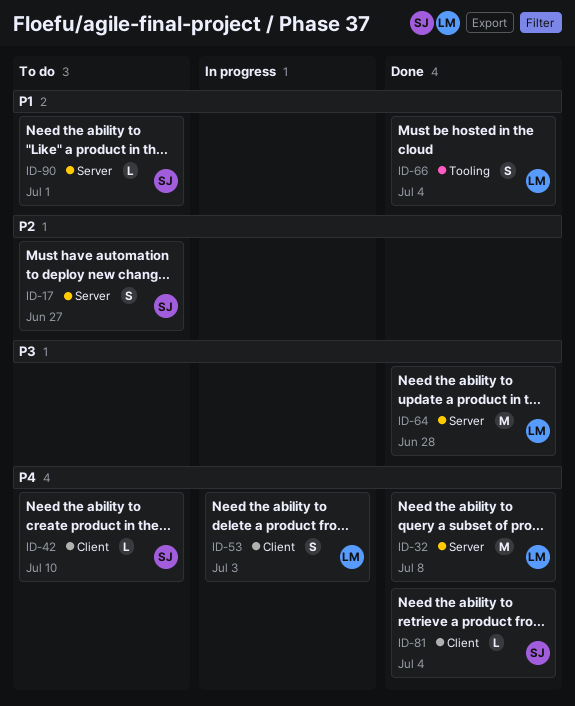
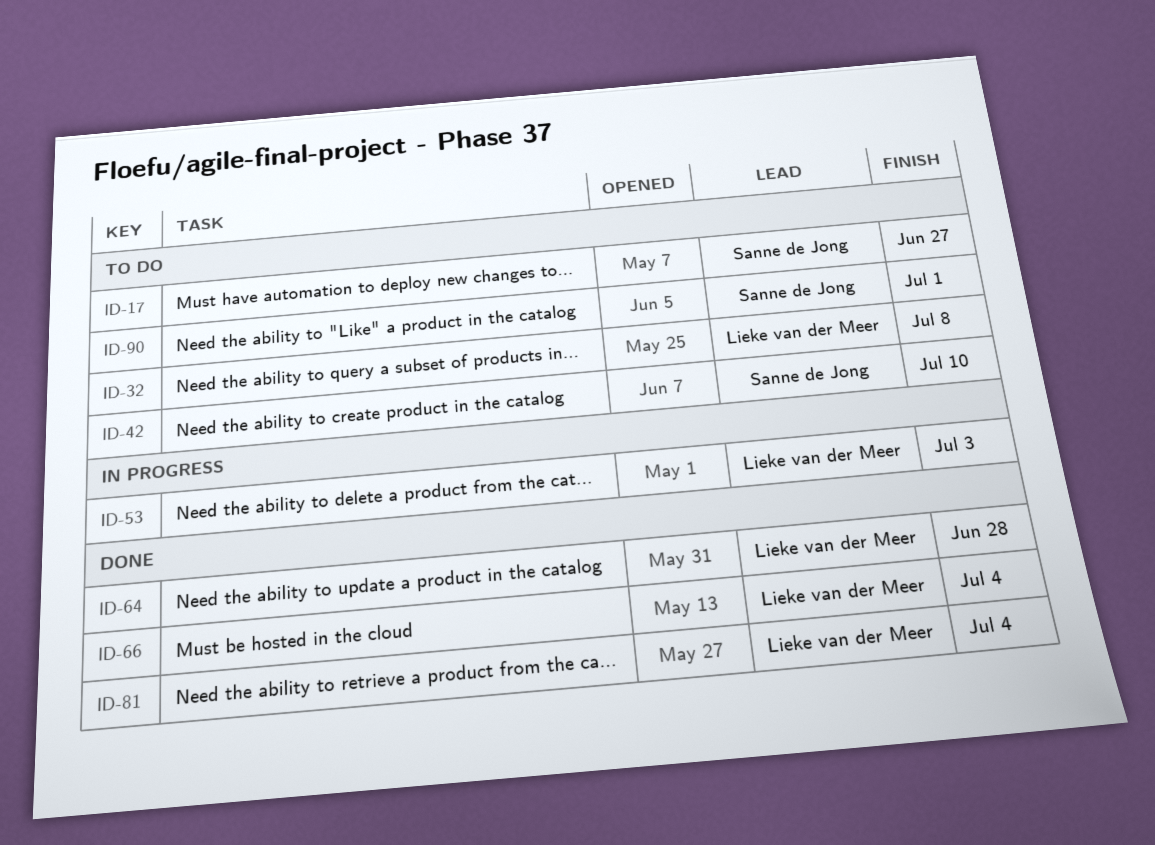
ID-32, status: Done -> To do
ID-81, owner: Sanne de Jong -> Lieke van der Meer

